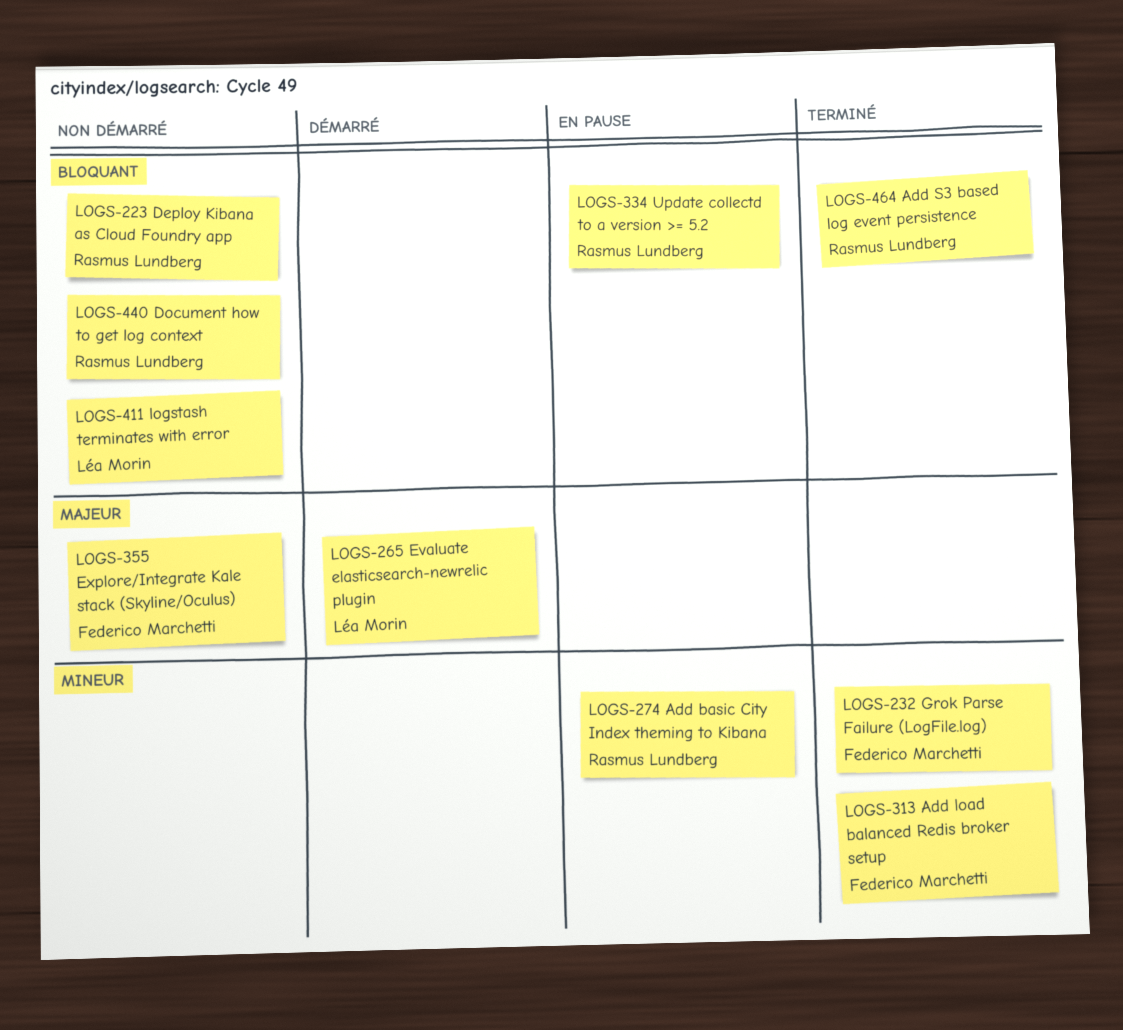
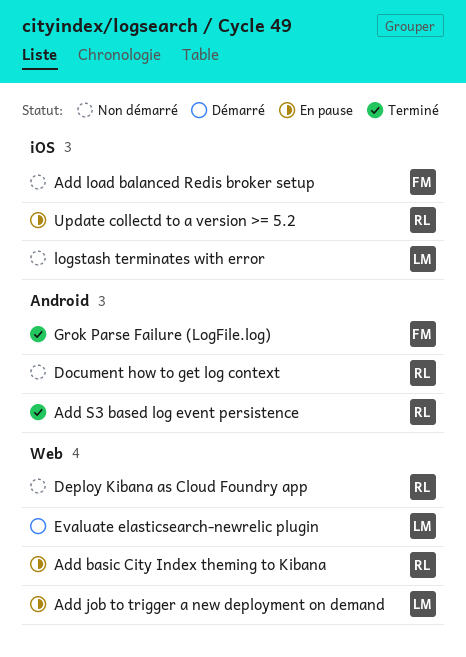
Add job to trigger a new deployment on demand: none -> present
Add load balanced Redis broker setup, status: Terminé -> Non démarré
Explore/Integrate Kale stack (Skyline/Oculus): present -> none

